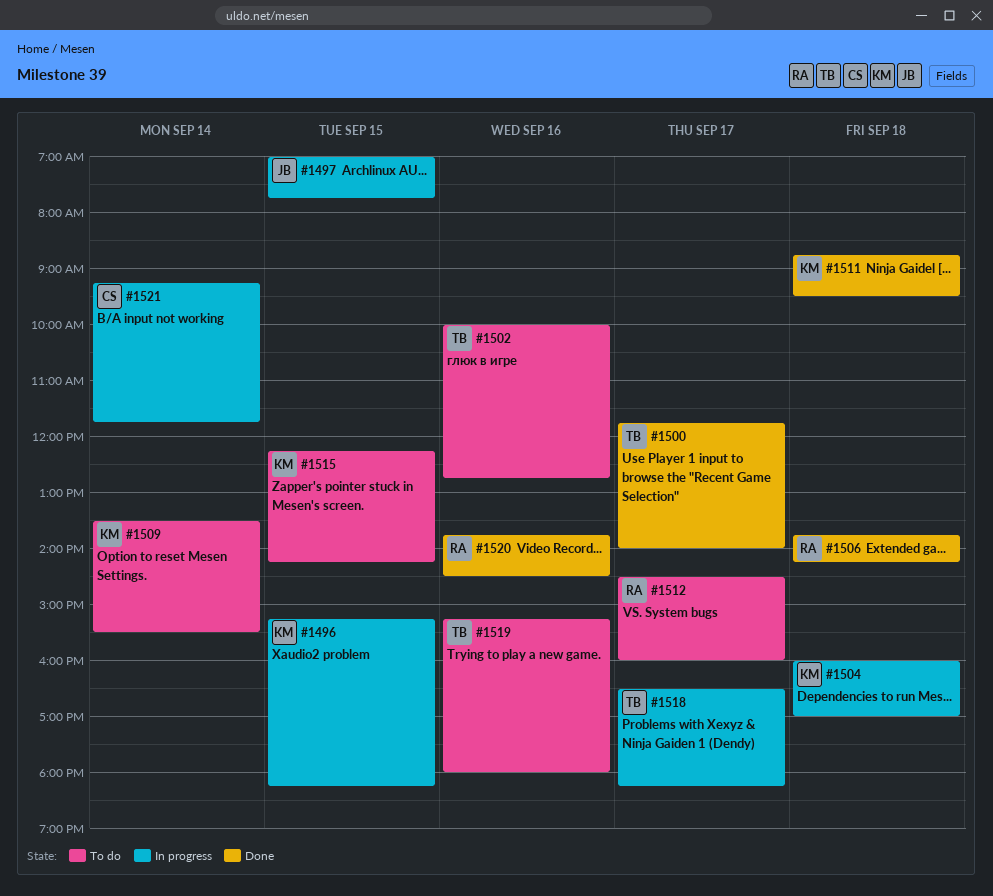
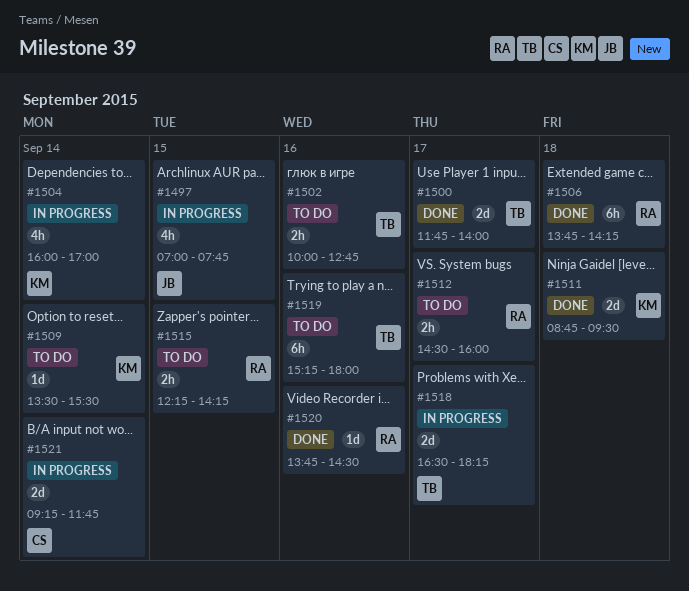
#1496: present -> none
#1504, day: Sep 18 -> Sep 14
#1515, owner: KM -> RA

